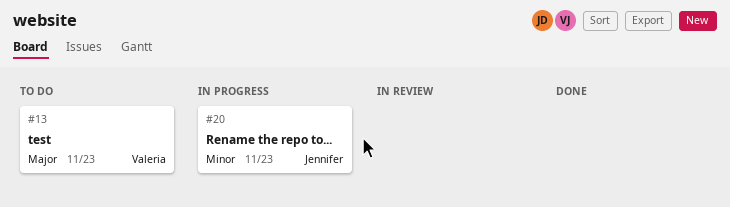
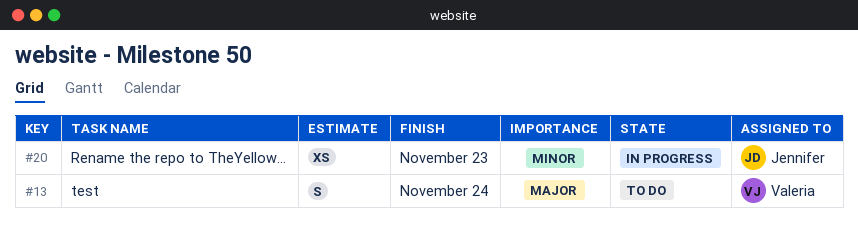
#13, due: Nov 23 -> Nov 24

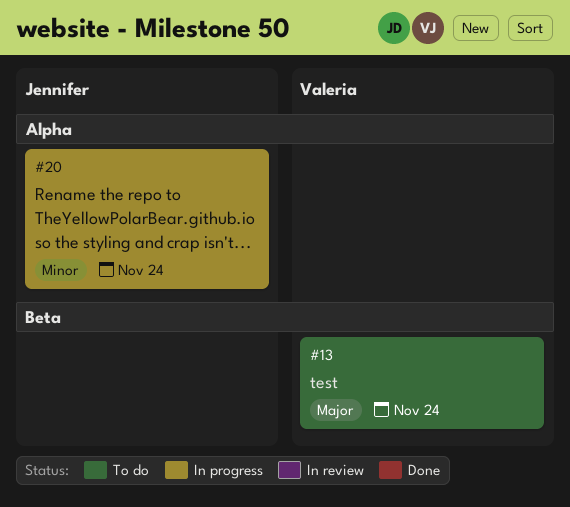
#20, due: Nov 23 -> Nov 24

